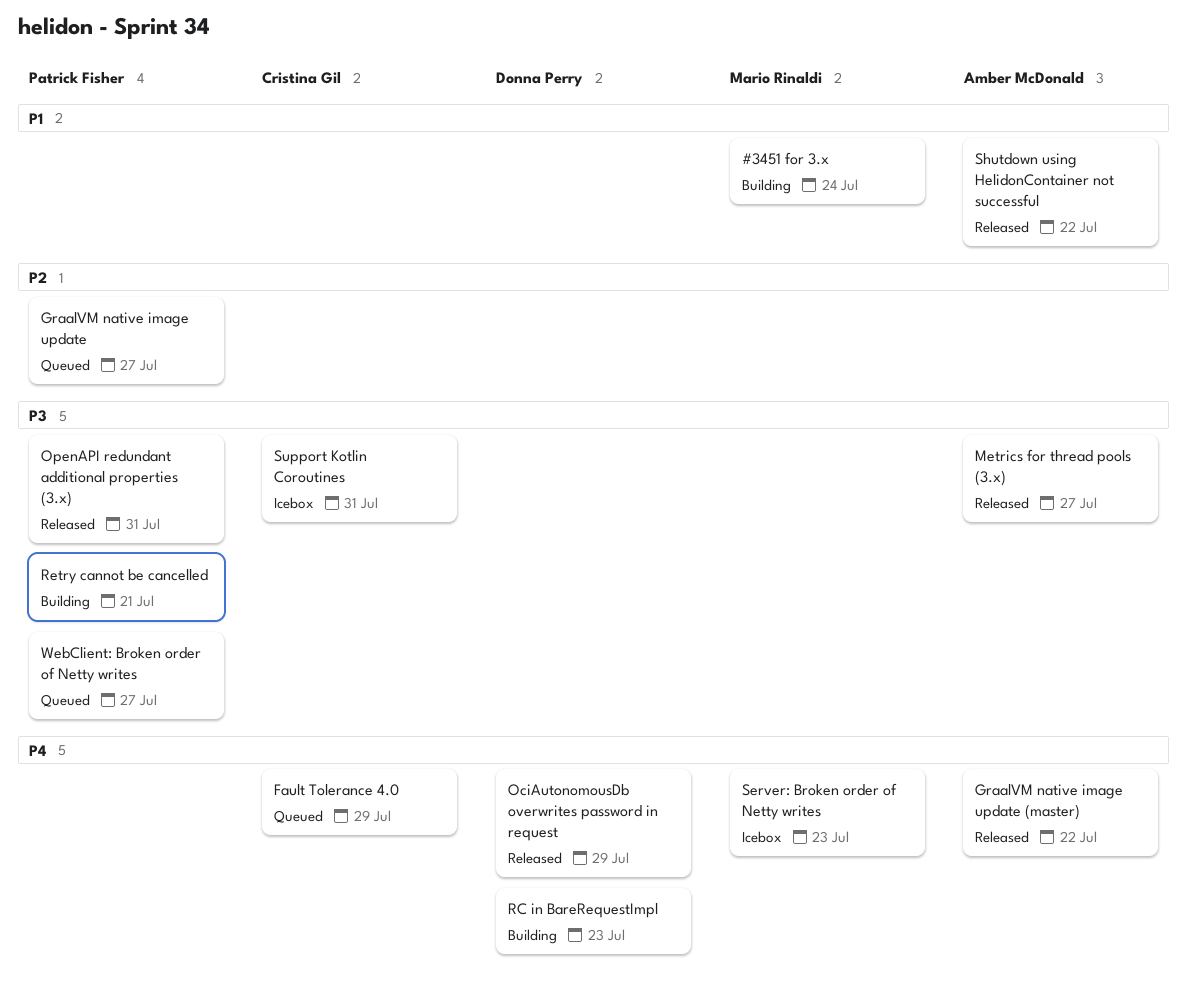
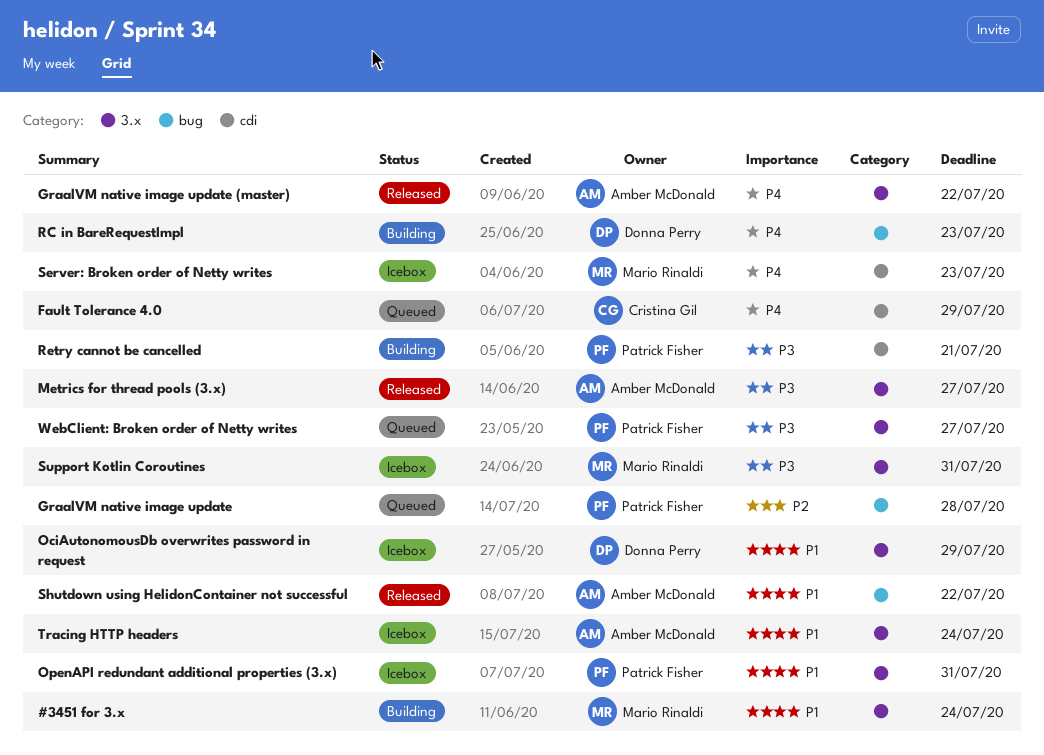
GraalVM native image update, due: Jul 27 -> Jul 28
OciAutonomousDb overwrites password in request, status: Released -> Icebox
OciAutonomousDb overwrites password in request, priority: P4 -> P1
OpenAPI redundant additional properties (3.x), status: Released -> Icebox
OpenAPI redundant additional properties (3.x), priority: P3 -> P1
Support Kotlin Coroutines, owner: Cristina Gil -> Mario Rinaldi
Tracing HTTP headers: none -> present

